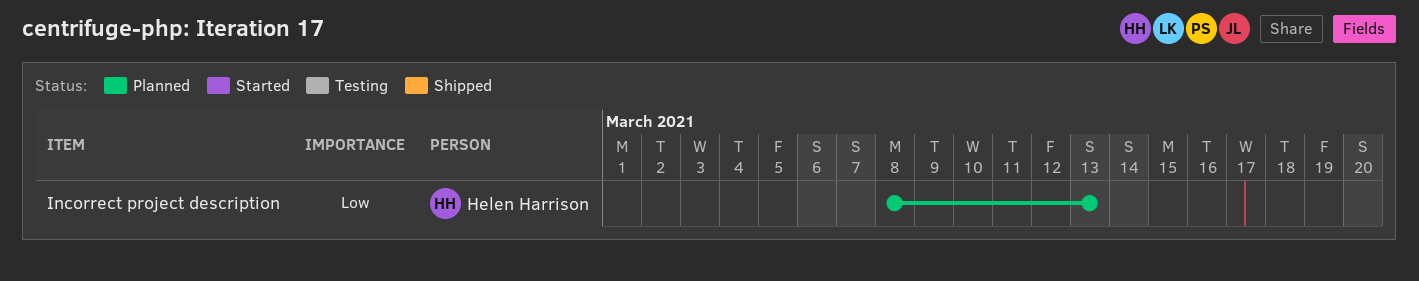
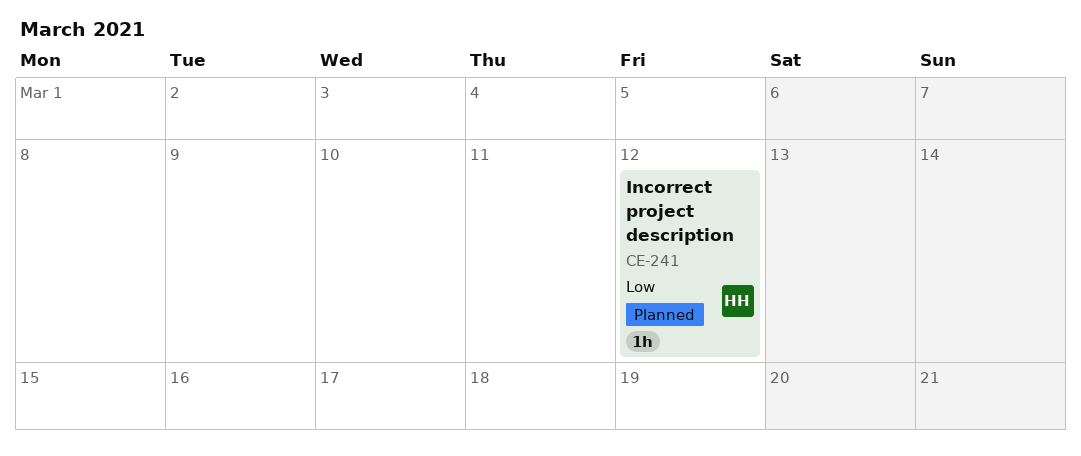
Incorrect project description, due: Mar 13 -> Mar 12

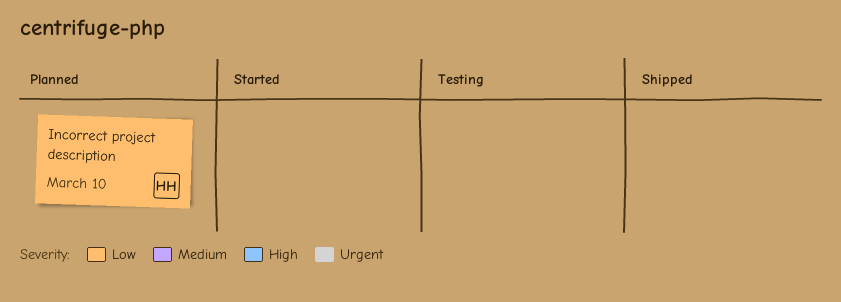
Incorrect project description, due: Mar 12 -> Mar 10

